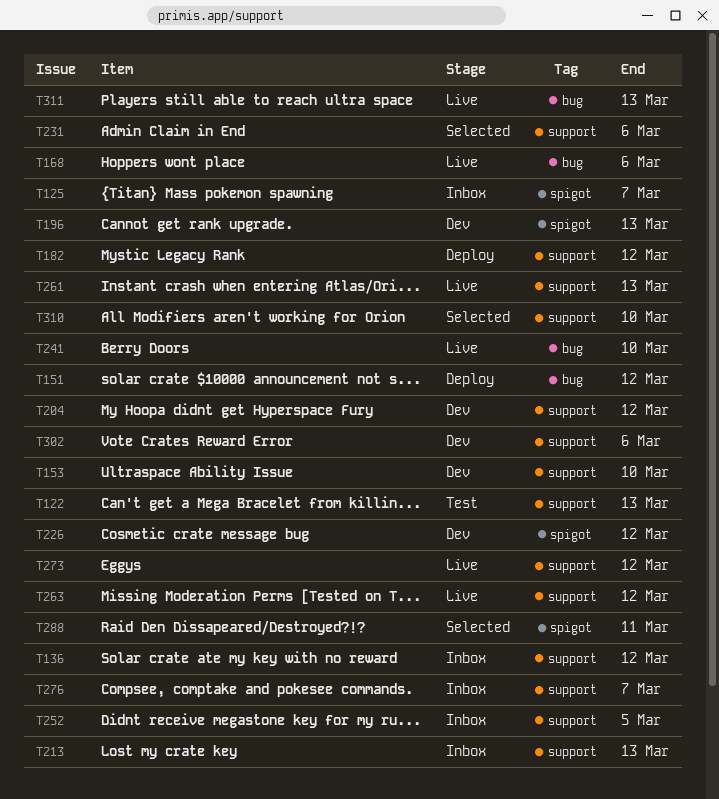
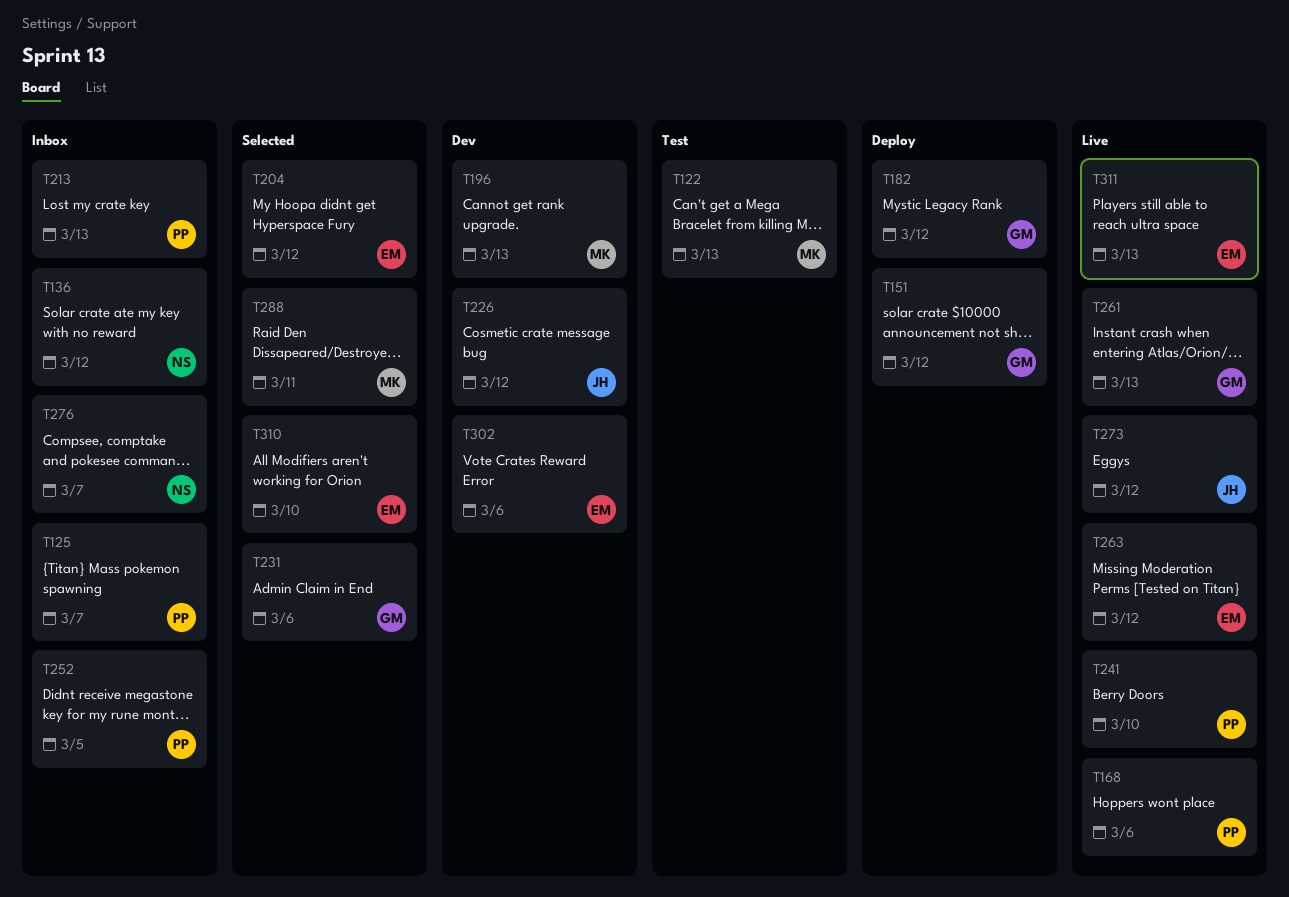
T153: present -> none
T204, status: Dev -> Selected

